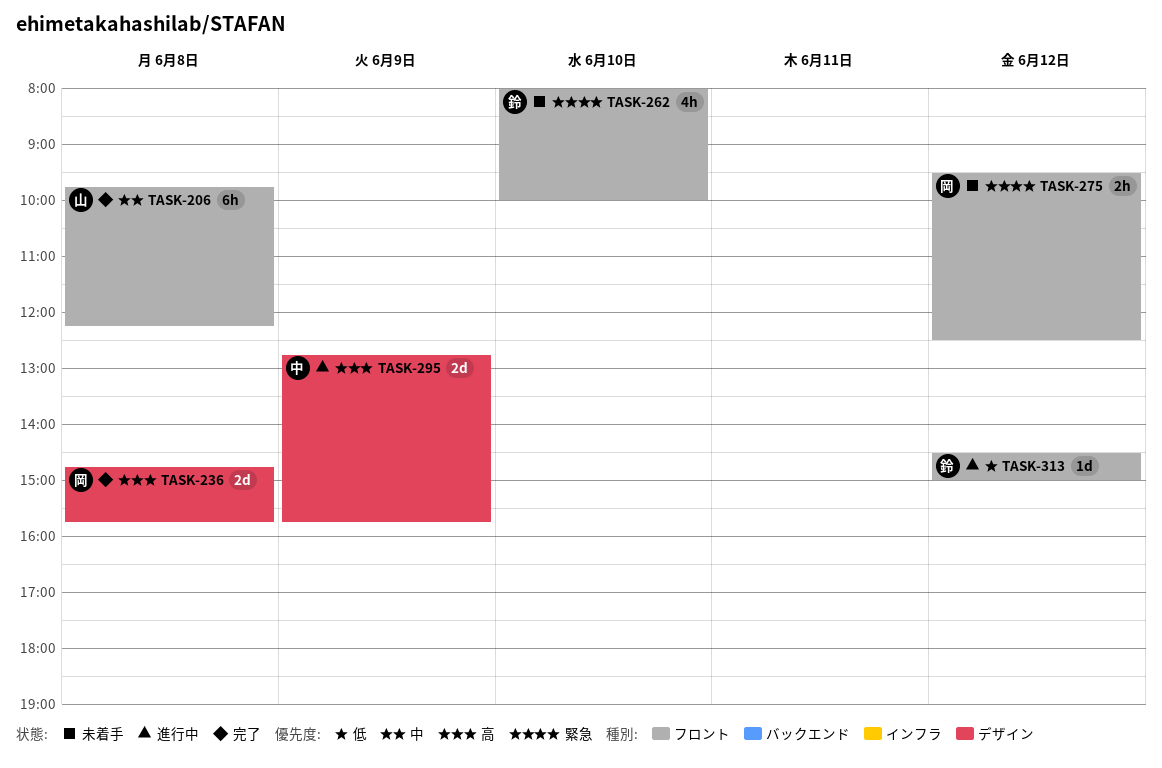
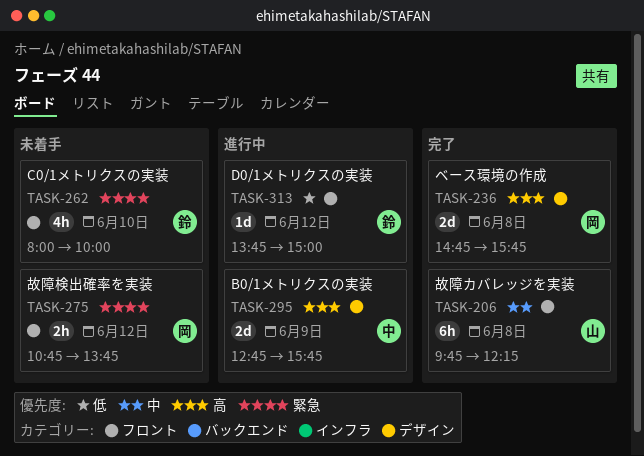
TASK-275, begins: 09:30 -> 10:45
TASK-275, ends: 12:30 -> 13:45
TASK-313, begins: 14:30 -> 13:45

